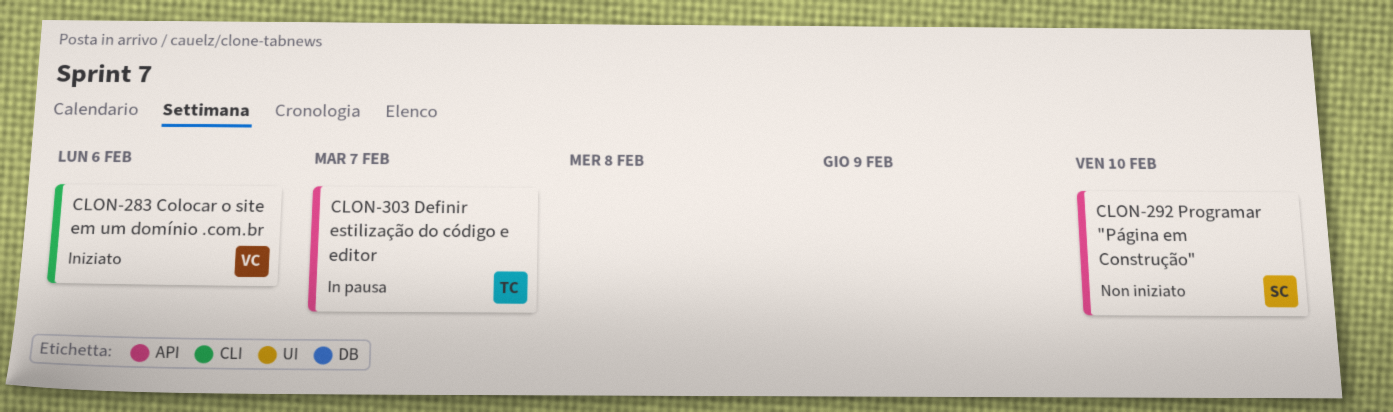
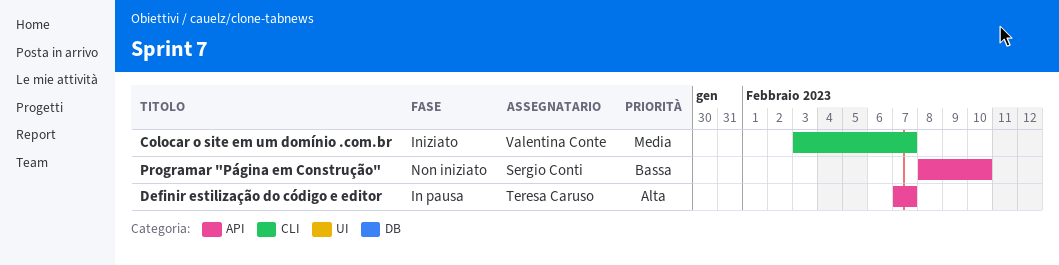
Colocar o site em um domínio .com.br, due: Feb 6 -> Feb 7

